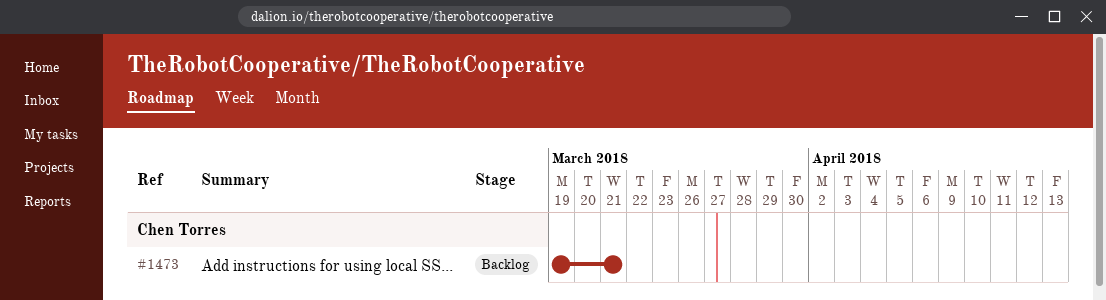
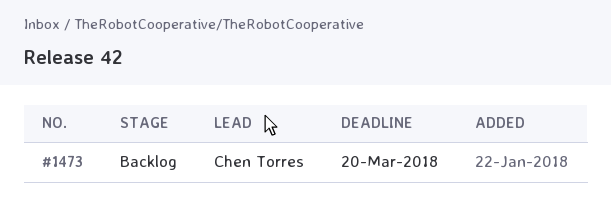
#1473, due: Mar 21 -> Mar 20

